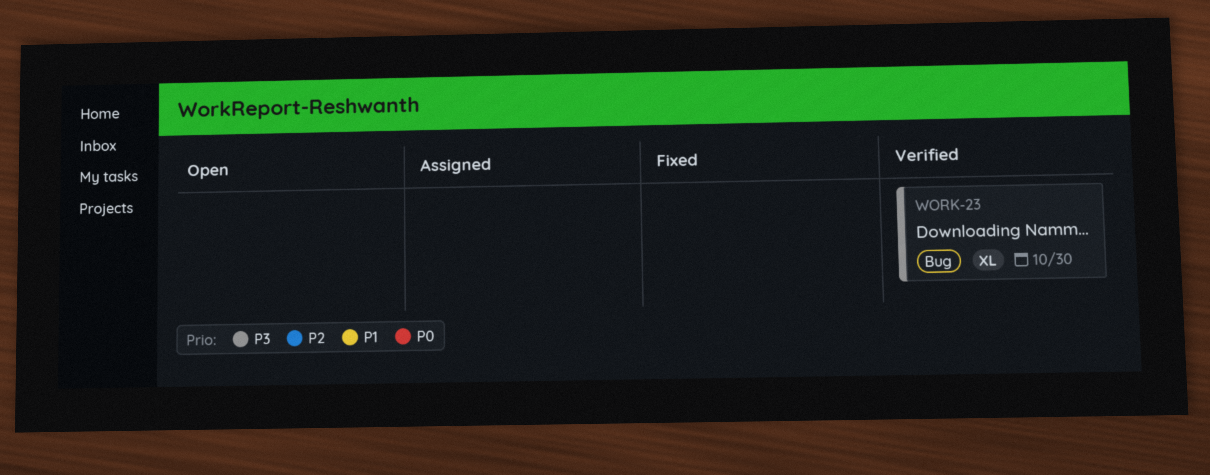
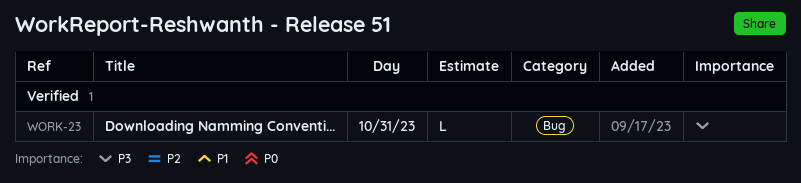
WORK-23, estimate: XL -> L
WORK-23, day: Oct 30 -> Oct 31

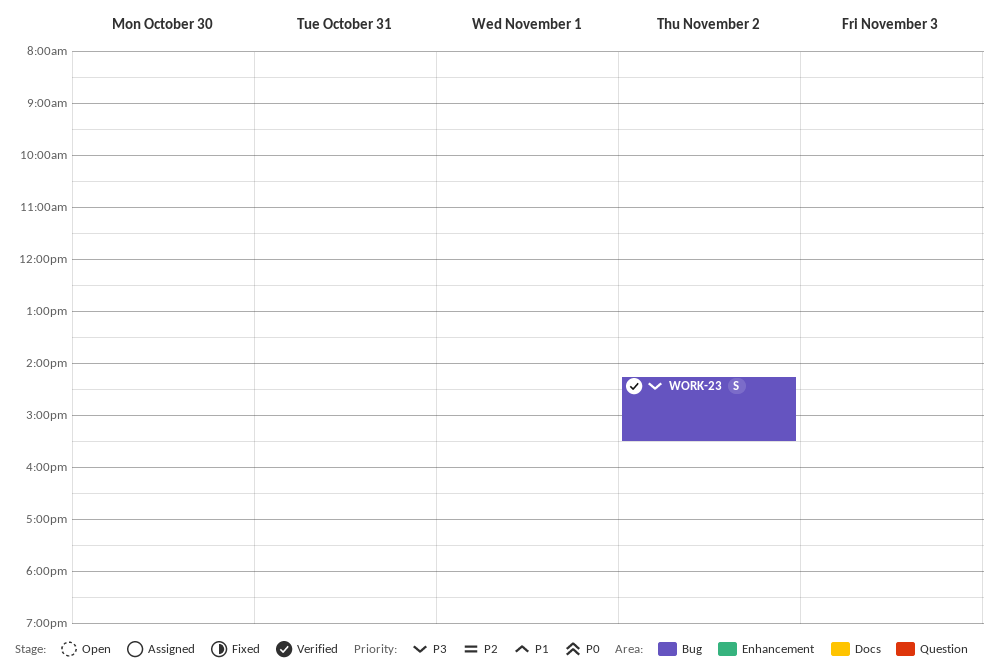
WORK-23, estimate: L -> S
WORK-23, day: Oct 31 -> Nov 2

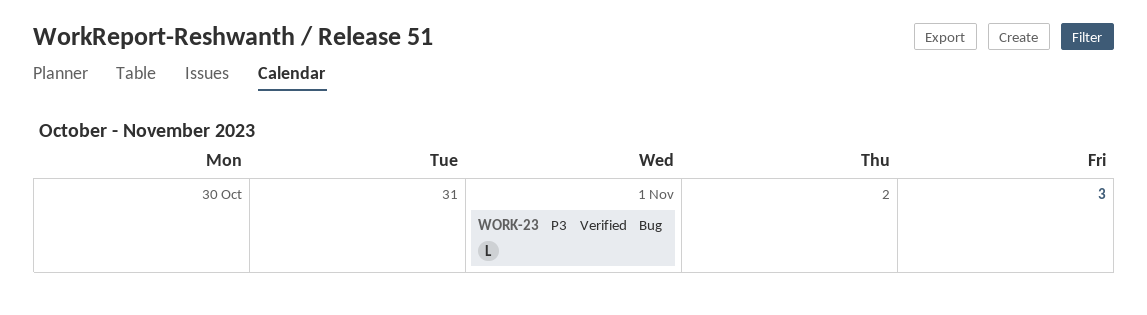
WORK-23, estimate: S -> L
WORK-23, day: Nov 2 -> Nov 1

